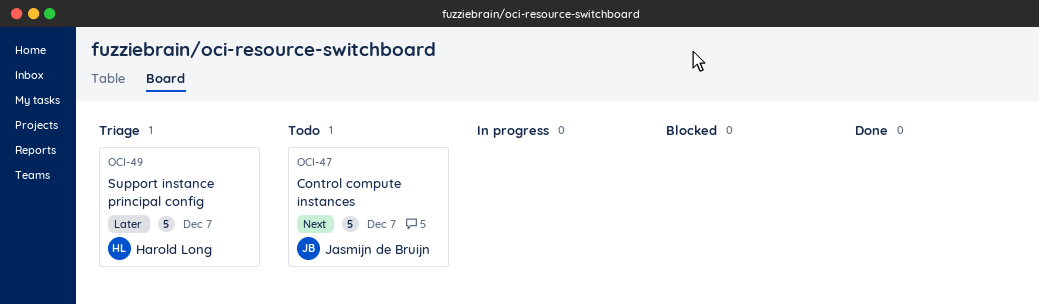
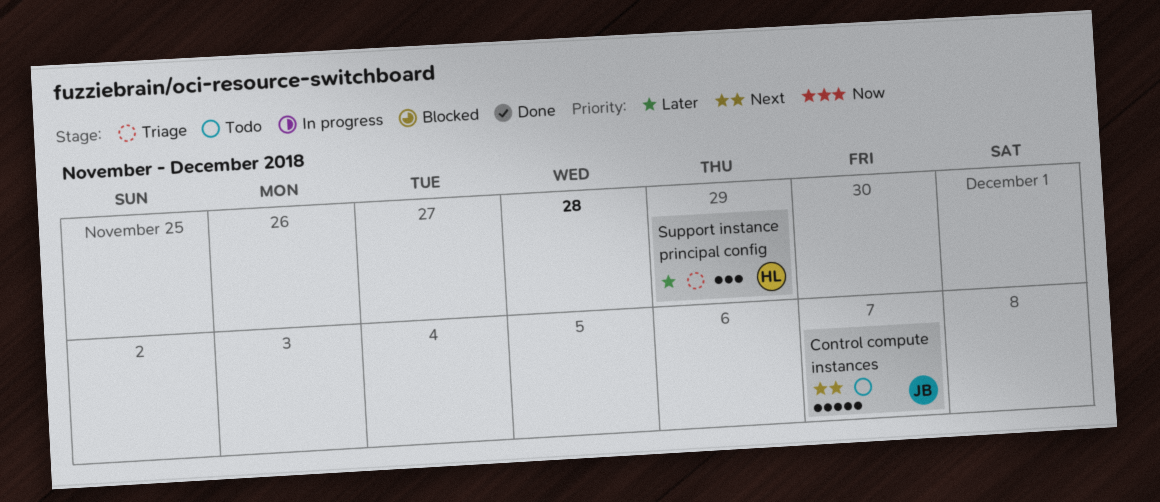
Support instance principal config, estimate: 5 -> 3
Support instance principal config, due: Dec 7 -> Nov 29

